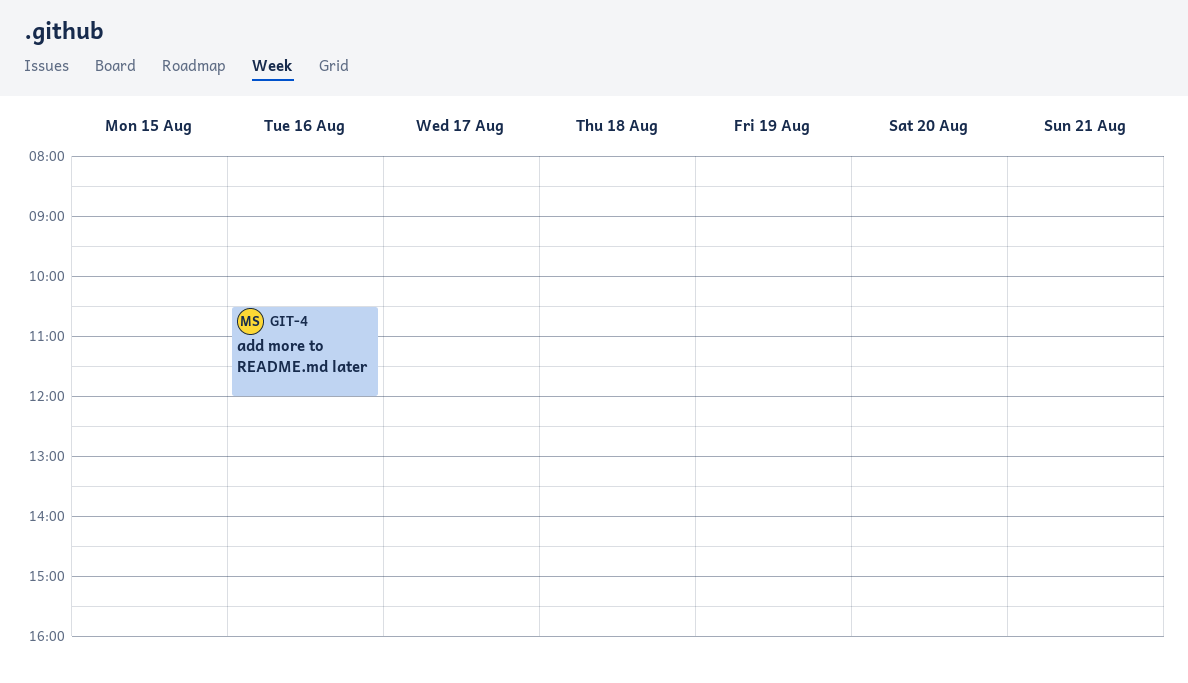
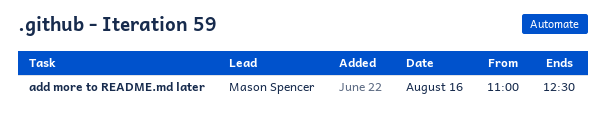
add more to README.md later, begins: 10:30 -> 11:00
add more to README.md later, ends: 12:00 -> 12:30

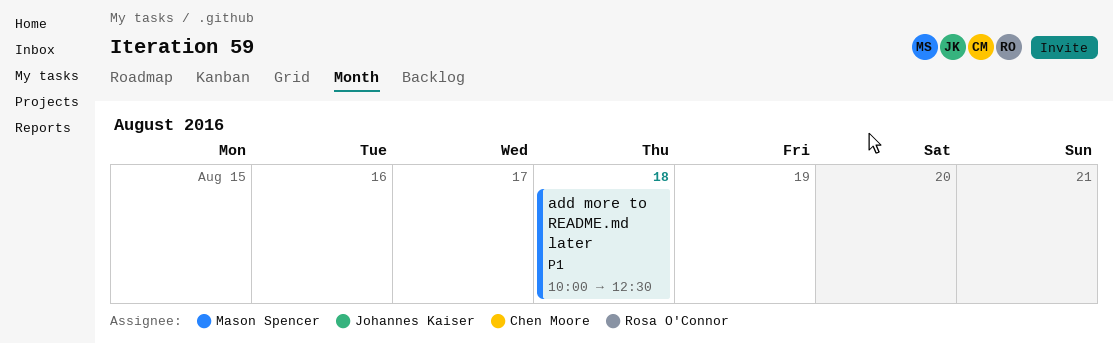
add more to README.md later, day: Aug 16 -> Aug 18
add more to README.md later, begins: 11:00 -> 10:00

